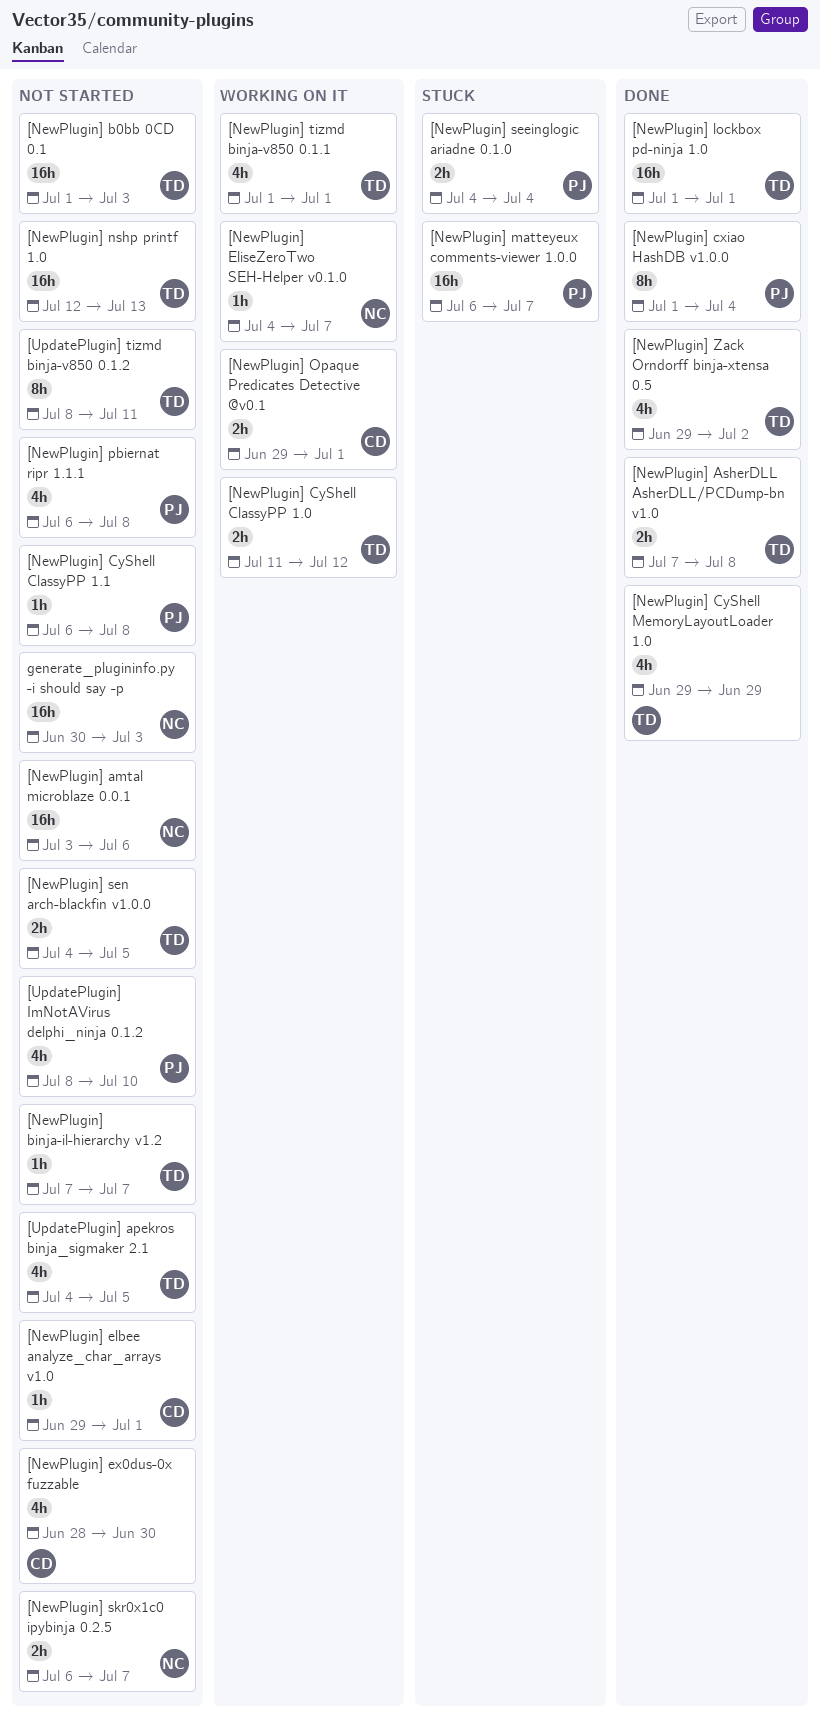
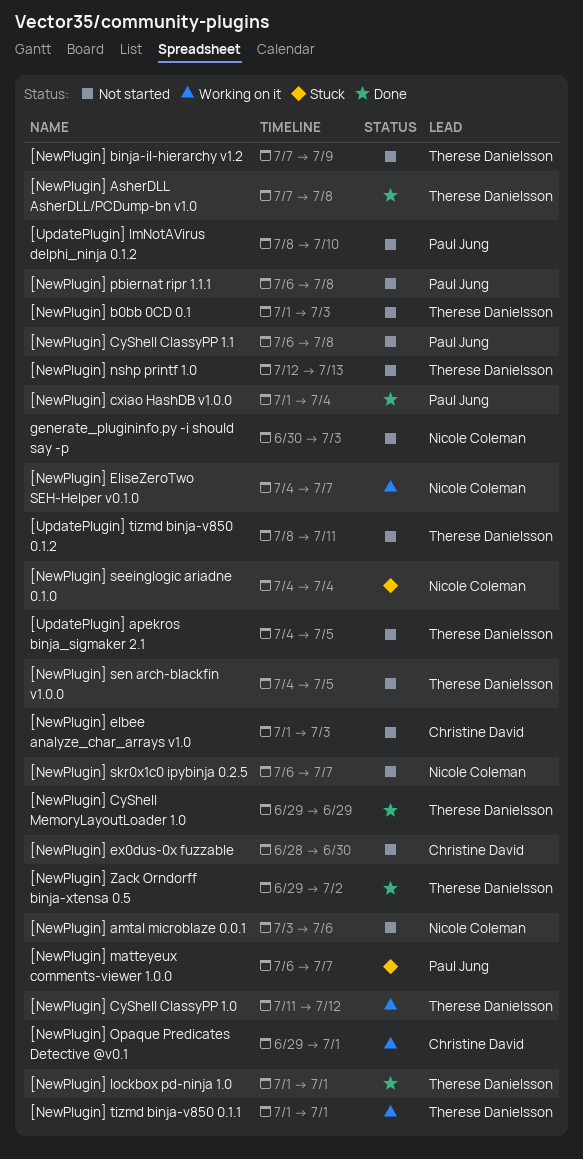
[NewPlugin] binja-il-hierarchy v1.2, due: Jul 7 -> Jul 9
[NewPlugin] elbee analyze_char_arrays v1.0, start: Jun 29 -> Jul 1
[NewPlugin] elbee analyze_char_arrays v1.0, due: Jul 1 -> Jul 3
[NewPlugin] seeinglogic ariadne 0.1.0, owner: Paul Jung -> Nicole Coleman

